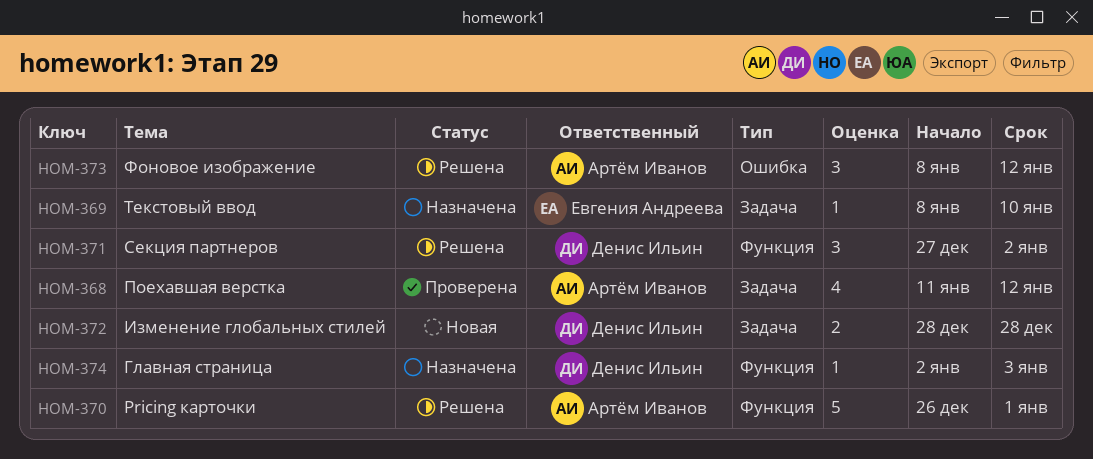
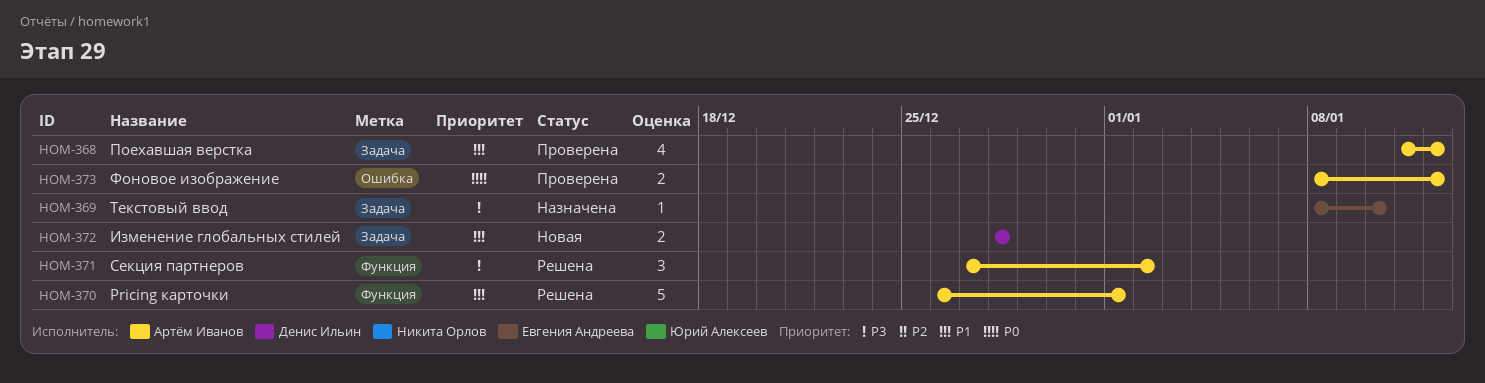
HOM-371, owner: Денис Ильин -> Артём Иванов
HOM-373, status: Решена -> Проверена
HOM-373, estimate: 3 -> 2
HOM-374: present -> none

